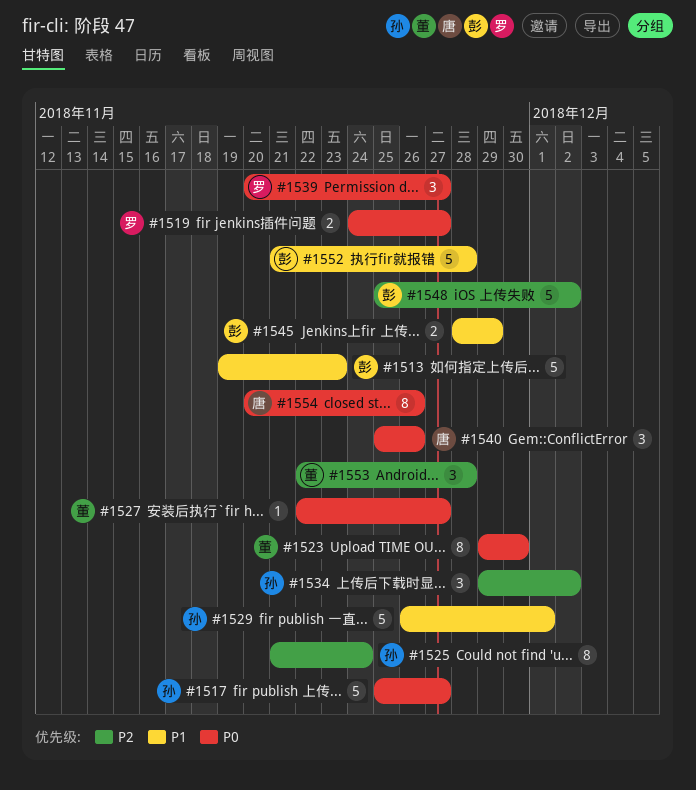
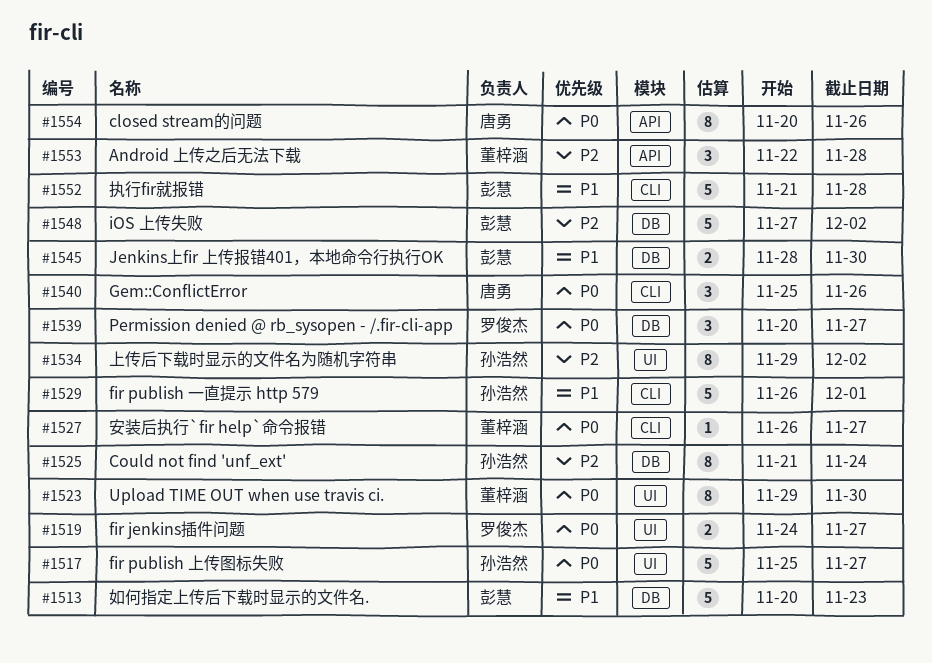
#1513, start: Nov 19 -> Nov 20
#1527, start: Nov 22 -> Nov 26
#1534, estimate: 3 -> 8
#1545, due: Nov 29 -> Nov 30
#1548, start: Nov 25 -> Nov 27

